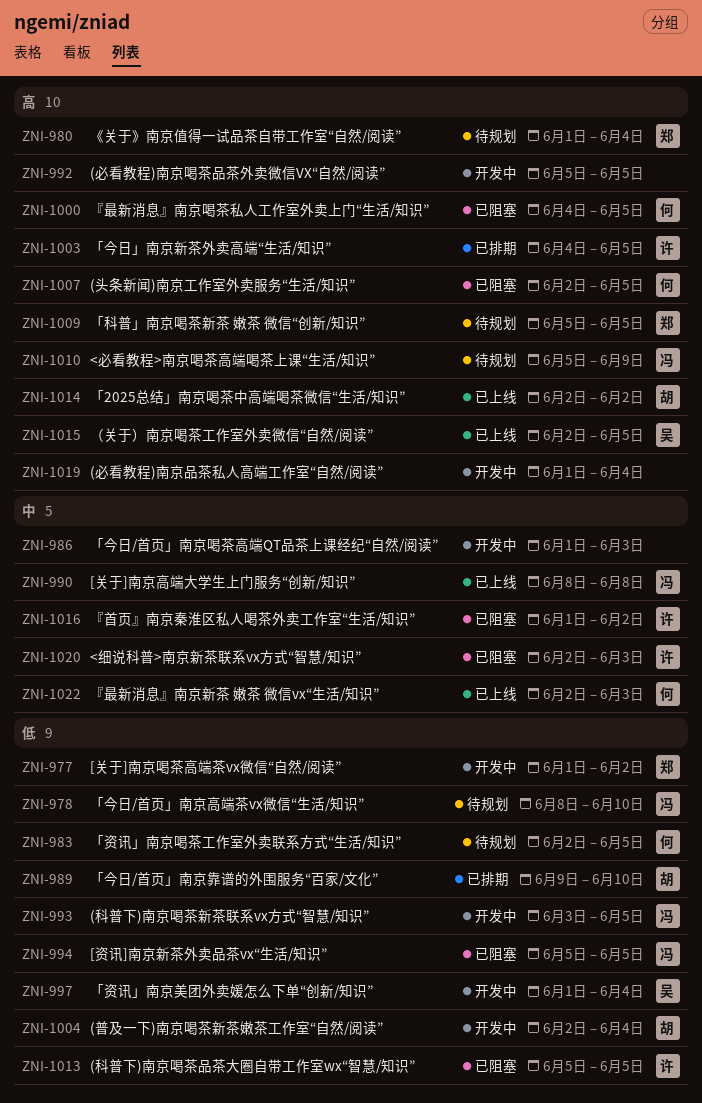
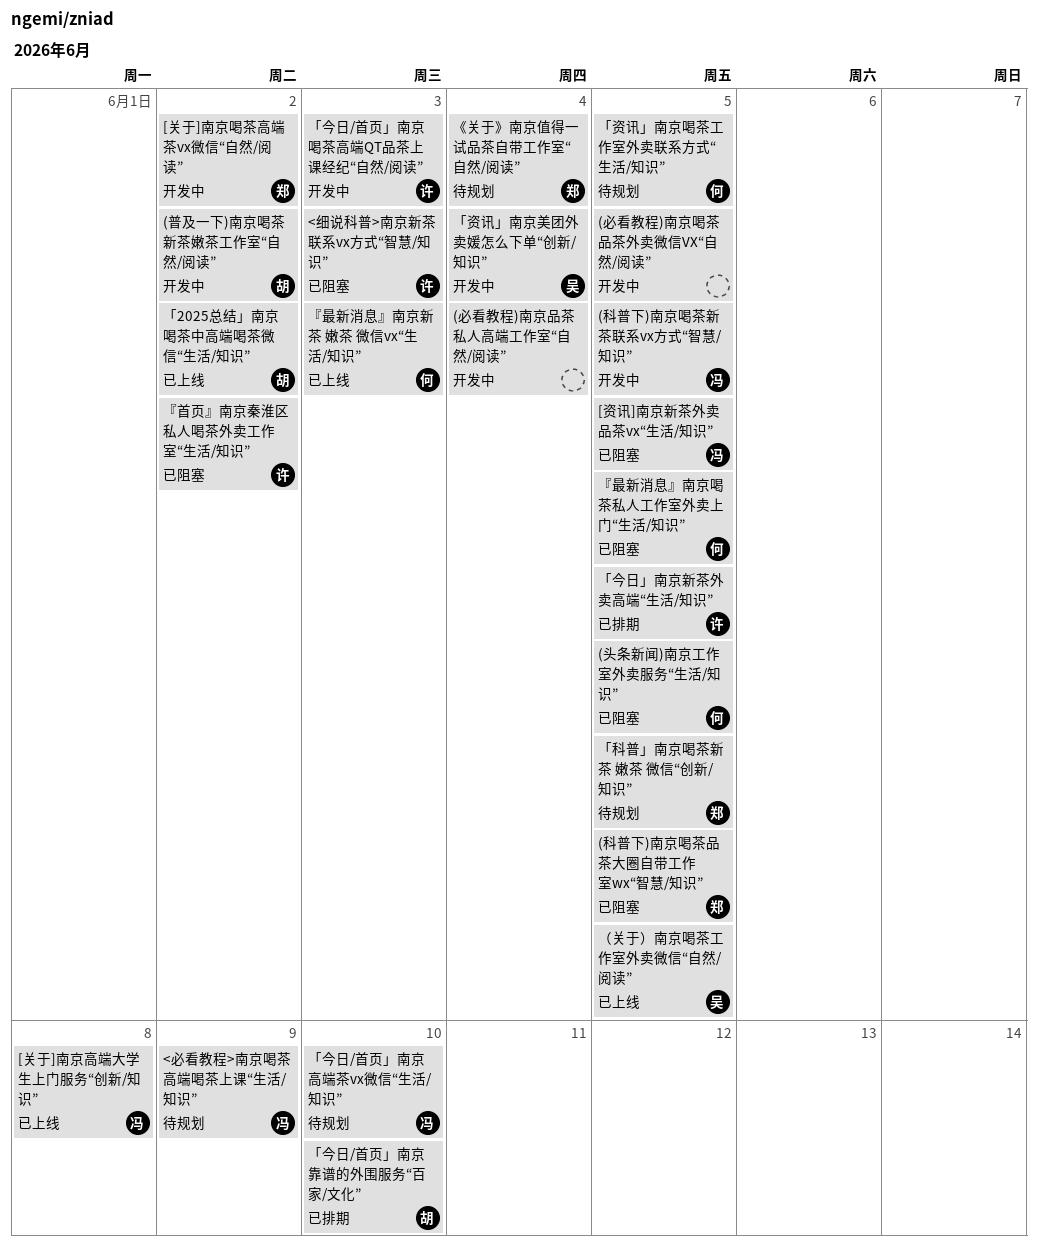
(普及一下)南京喝茶新茶嫩茶工作室“自然/阅读”, due: Jun 4 -> Jun 2
(科普下)南京喝茶品茶大圈自带工作室wx“智慧/知识”, owner: 许 -> 郑
「今日/首页」南京喝茶高端QT品茶上课经纪“自然/阅读”, owner: none -> 许

